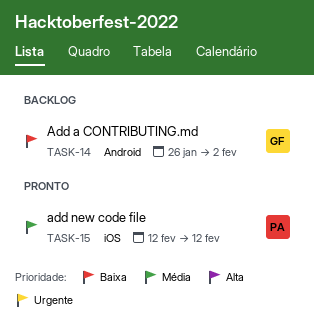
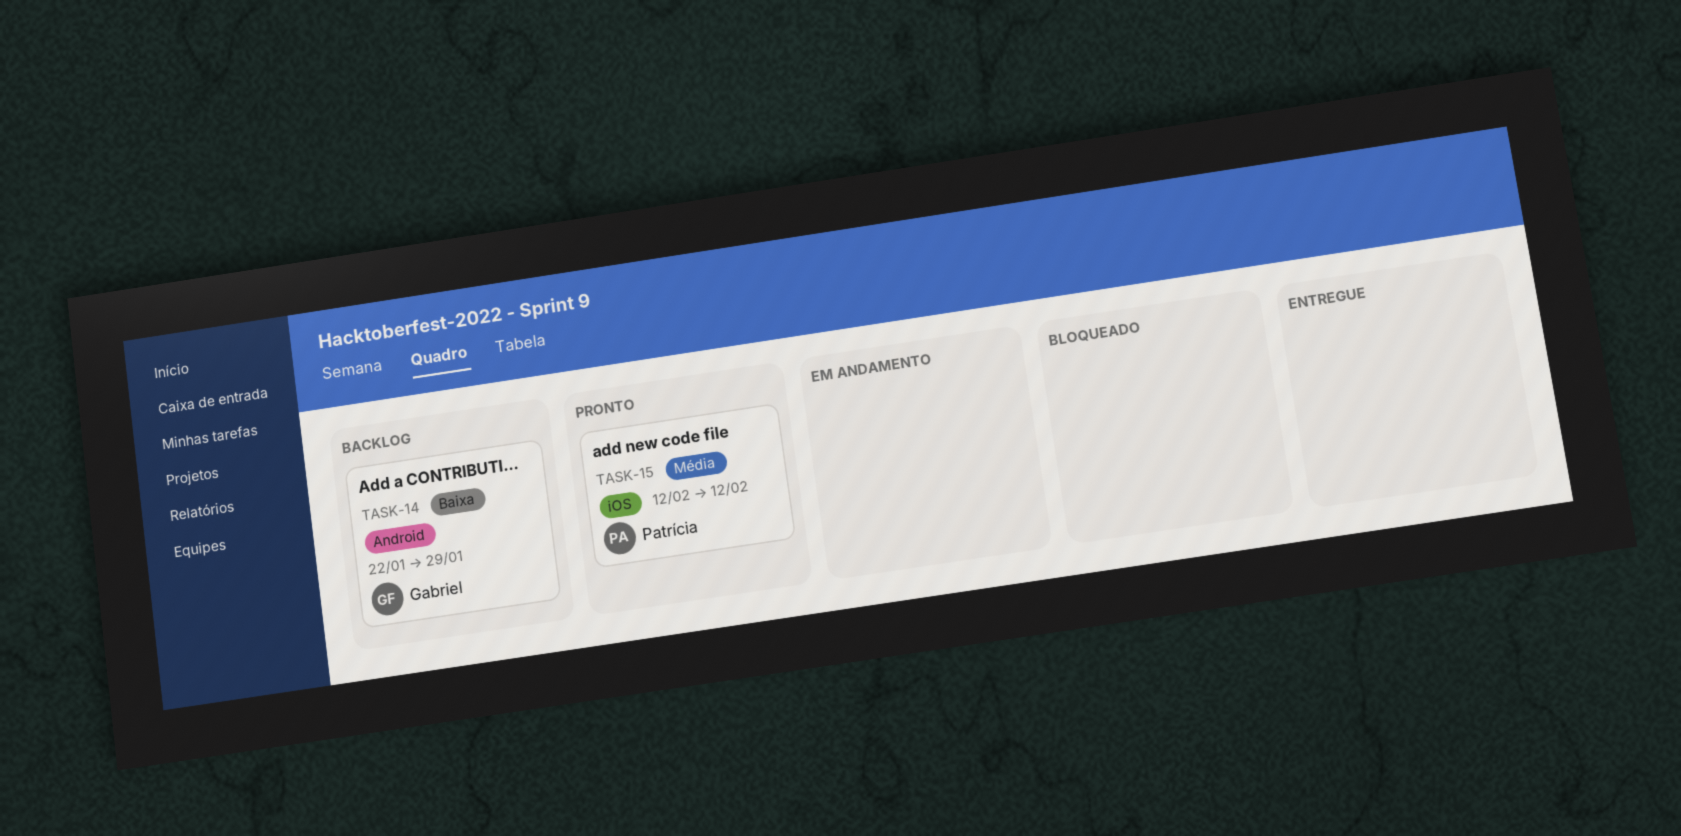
TASK-14, start: Jan 26 -> Jan 22
TASK-14, due: Feb 2 -> Jan 29

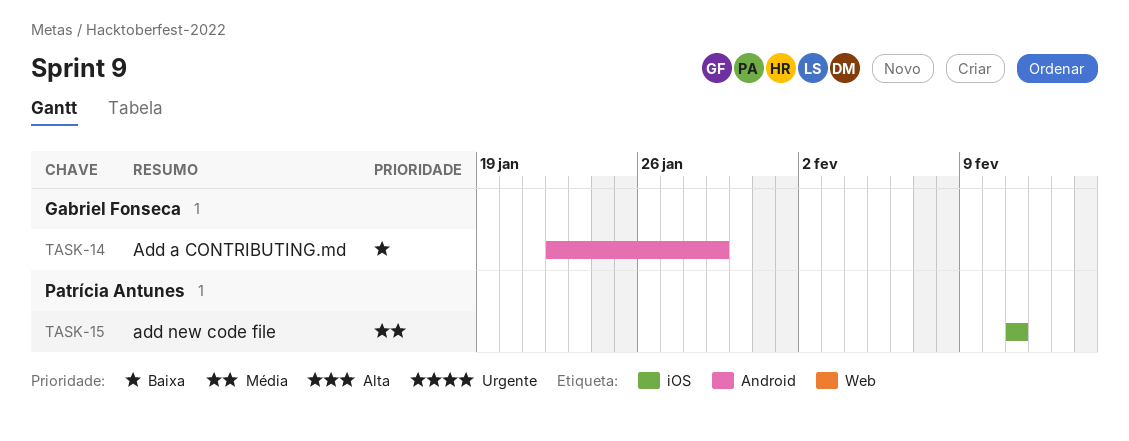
TASK-15, start: Feb 12 -> Feb 11
TASK-15, due: Feb 12 -> Feb 11

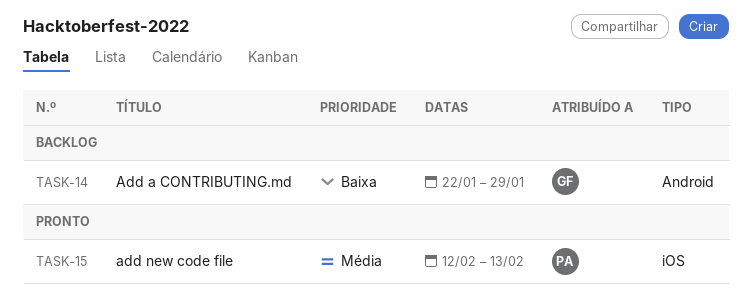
TASK-15, start: Feb 11 -> Feb 12
TASK-15, due: Feb 11 -> Feb 13

